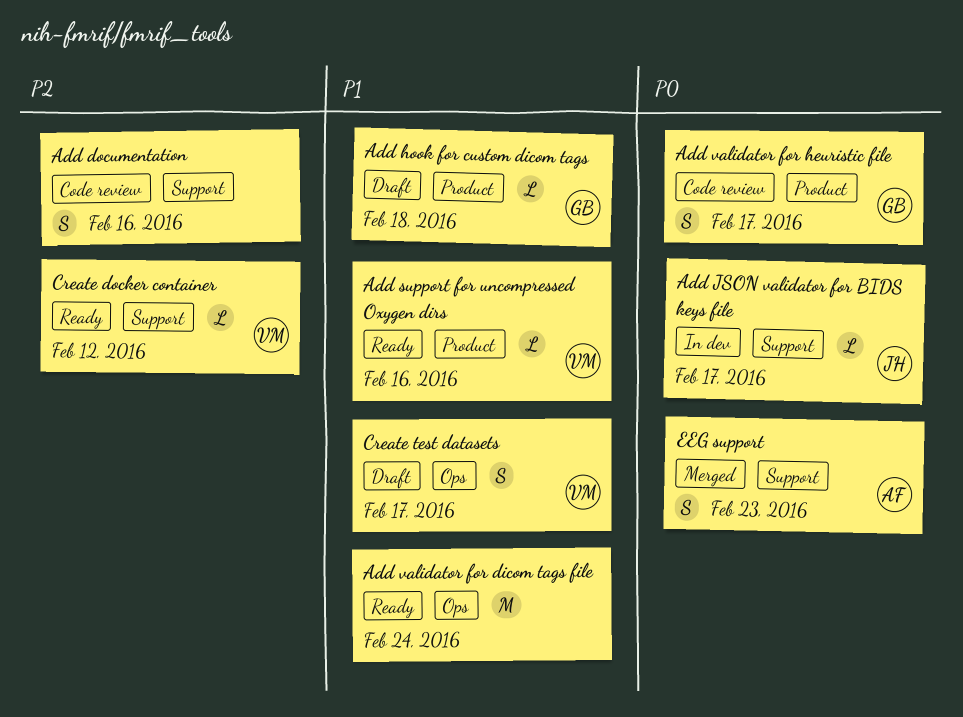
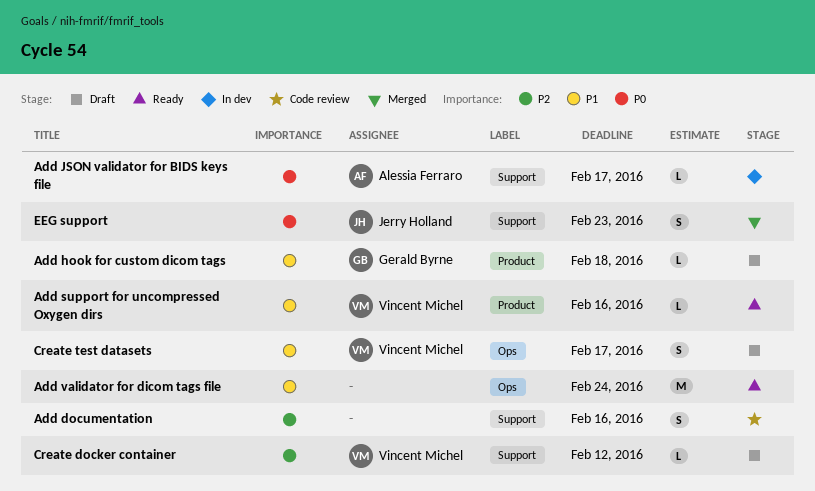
Add JSON validator for BIDS keys file, owner: Jerry Holland -> Alessia Ferraro
Add validator for heuristic file: present -> none
Create docker container, status: Ready -> Draft
EEG support, owner: Alessia Ferraro -> Jerry Holland

